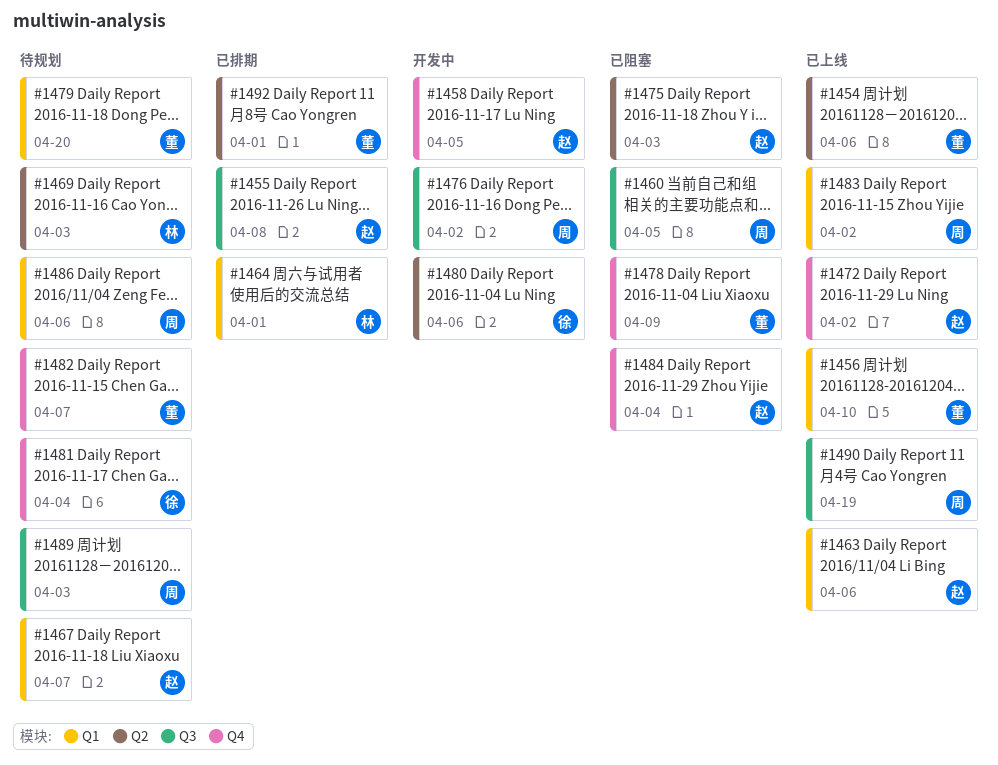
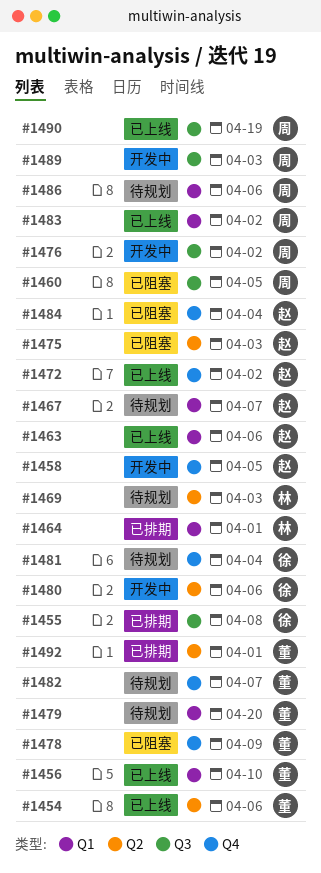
#1455, owner: 赵 -> 徐
#1489, status: 待规划 -> 开发中

